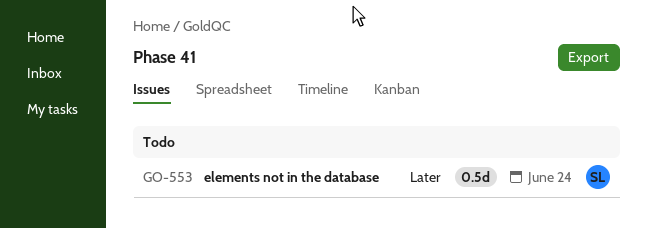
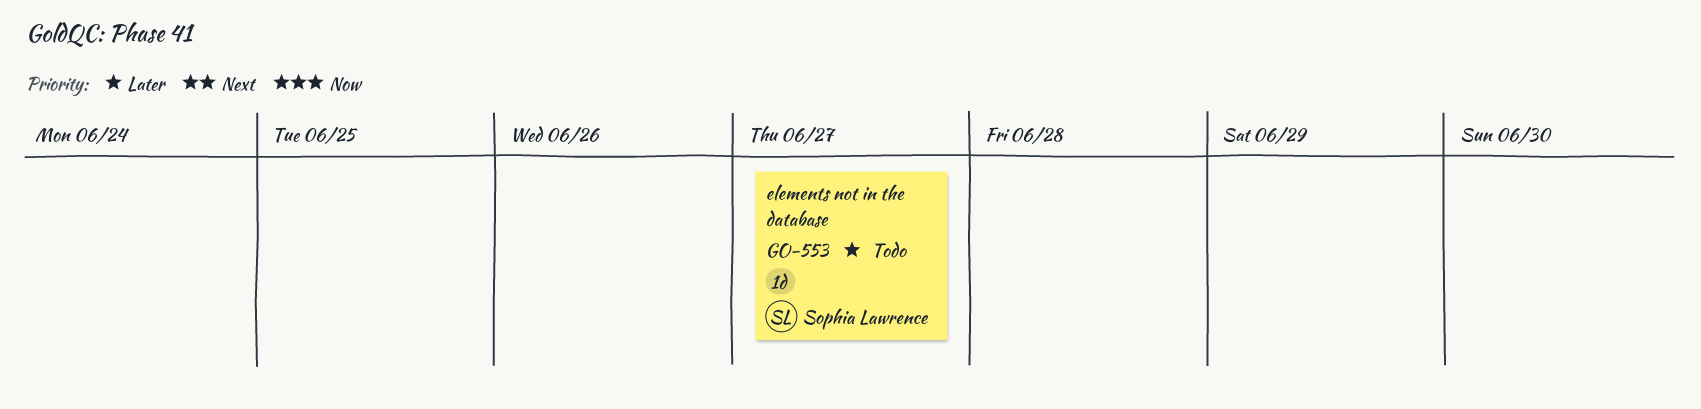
GO-553, estimate: 0.5d -> 1d
GO-553, due: Jun 24 -> Jun 27

